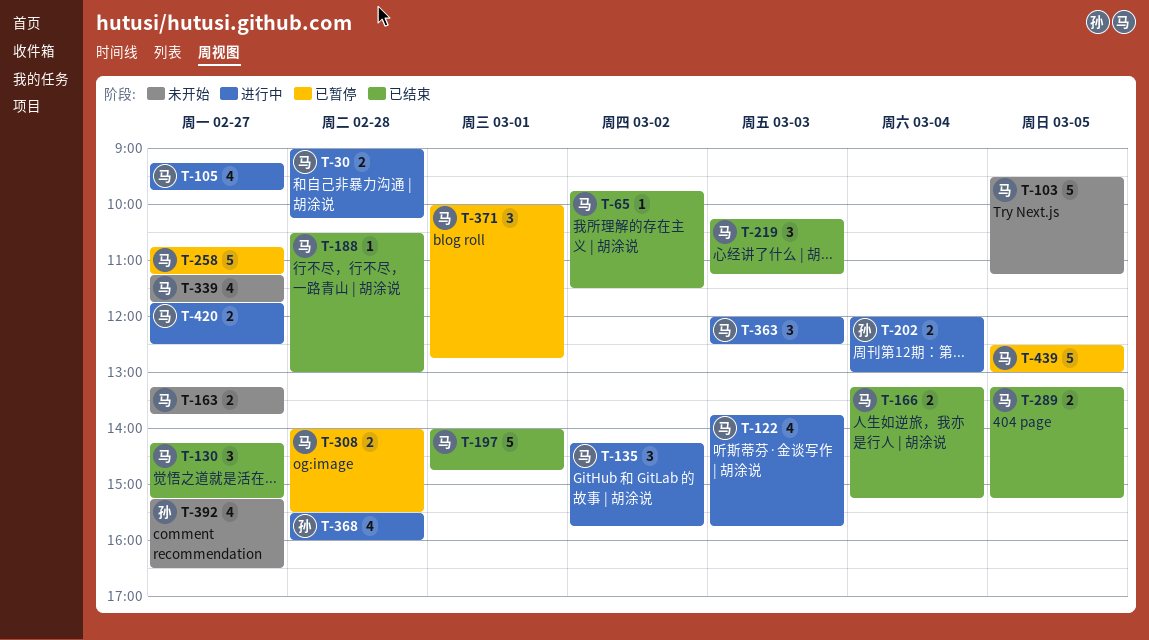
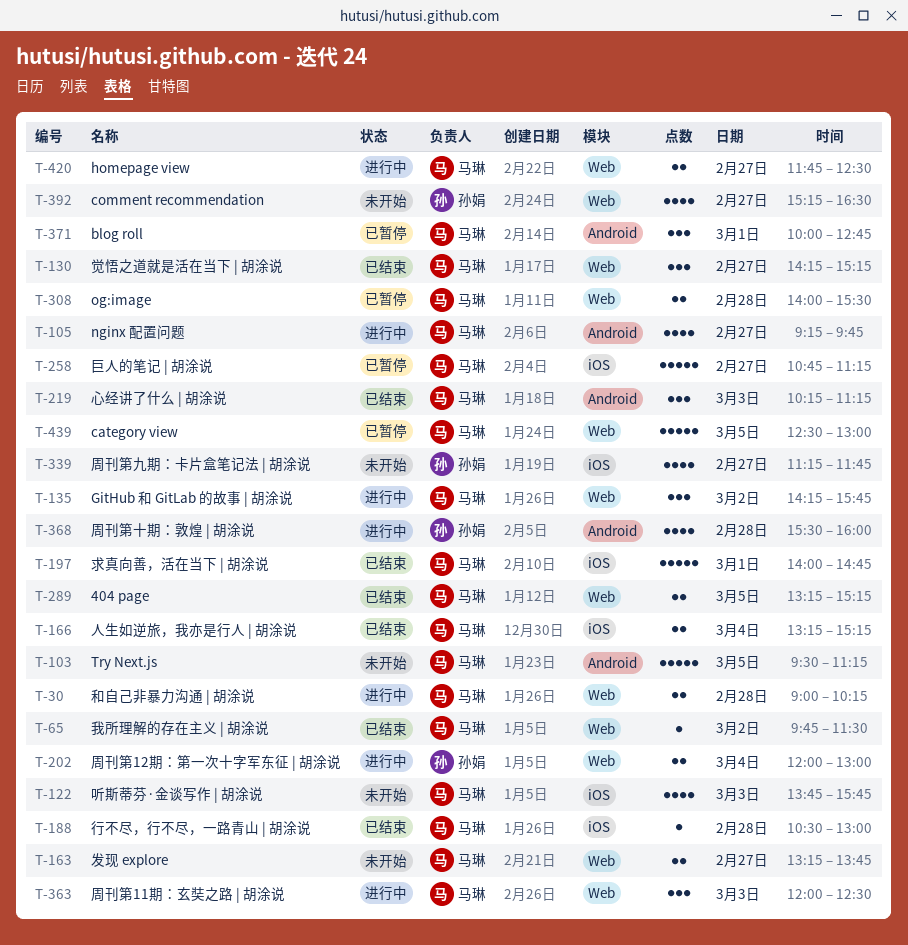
T-122, status: 进行中 -> 未开始
T-339, owner: 马琳 -> 孙娟

